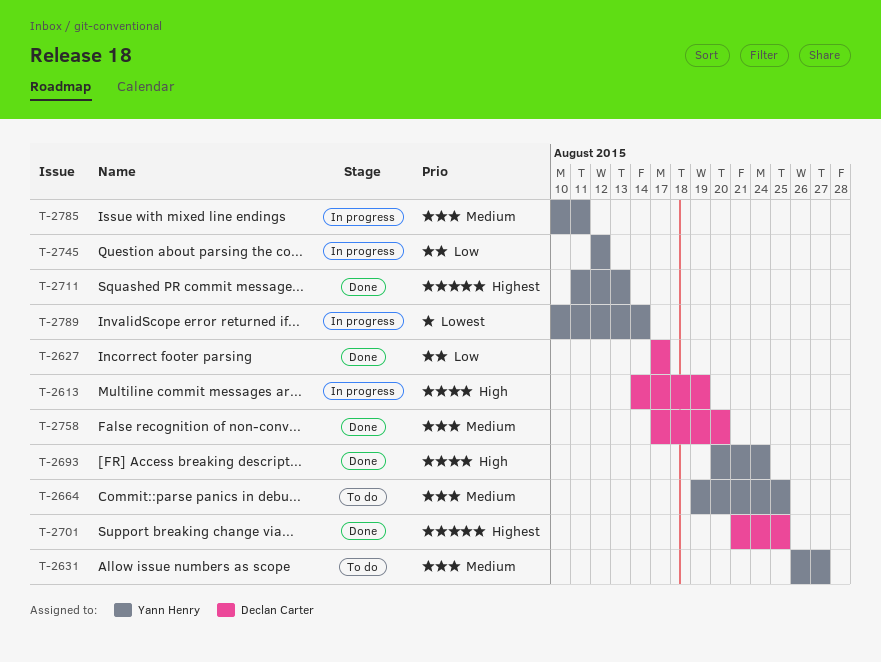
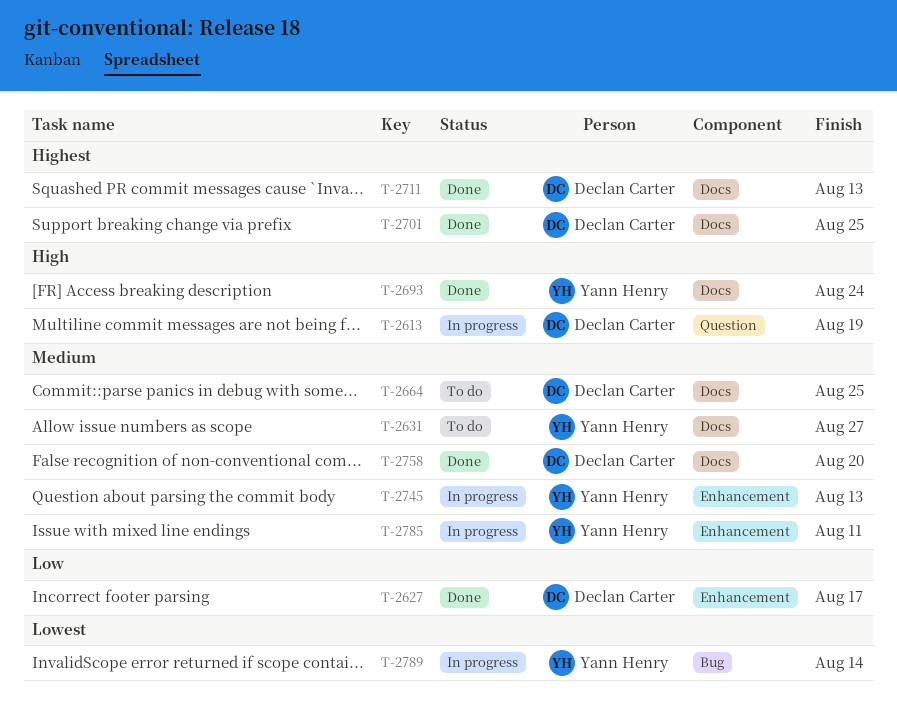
T-2664, owner: Yann Henry -> Declan Carter
T-2711, owner: Yann Henry -> Declan Carter
T-2745, priority: Low -> Medium
T-2745, due: Aug 12 -> Aug 13

